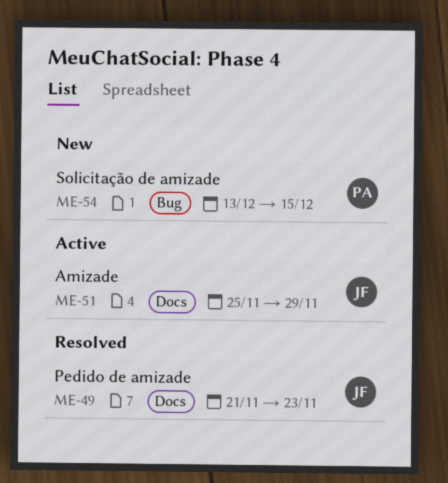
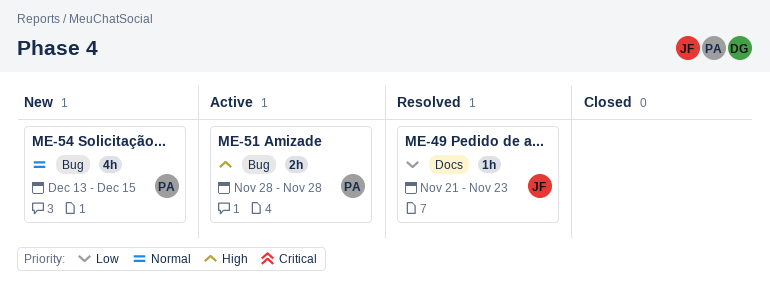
ME-51, owner: JF -> PA
ME-51, label: Docs -> Bug
ME-51, start: Nov 25 -> Nov 28
ME-51, due: Nov 29 -> Nov 28

